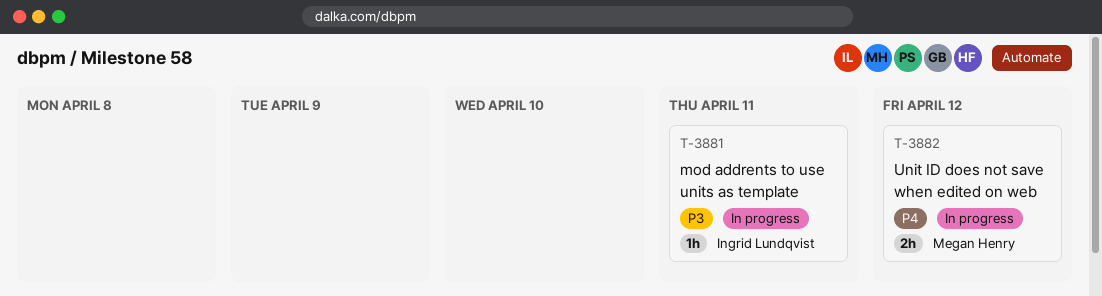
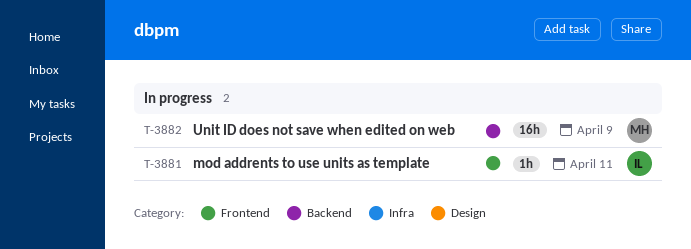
T-3882, estimate: 2h -> 16h
T-3882, day: Apr 12 -> Apr 9

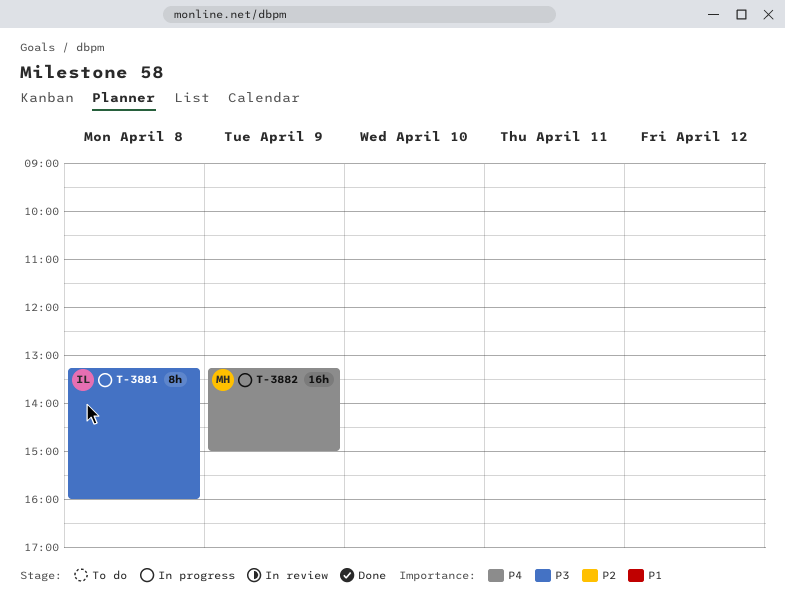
T-3881, estimate: 1h -> 8h
T-3881, day: Apr 11 -> Apr 8

